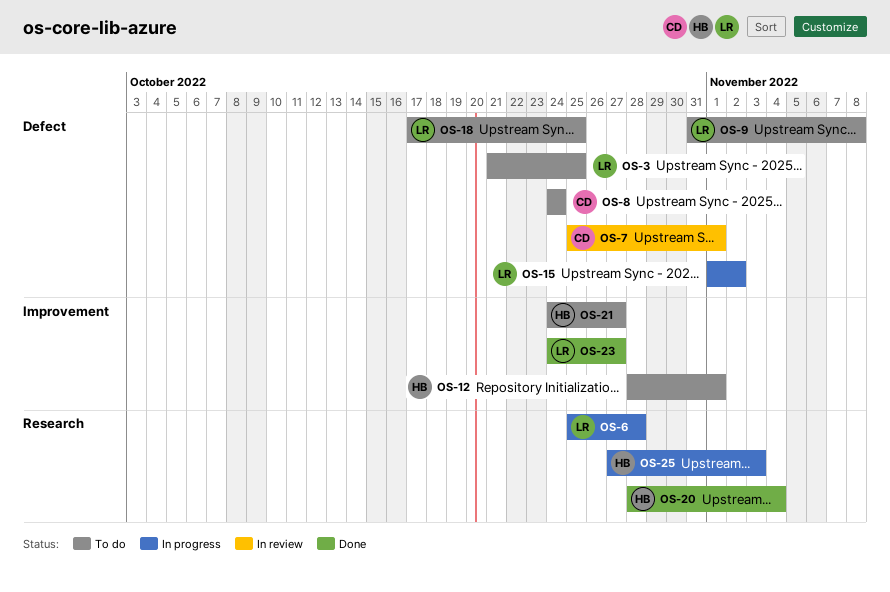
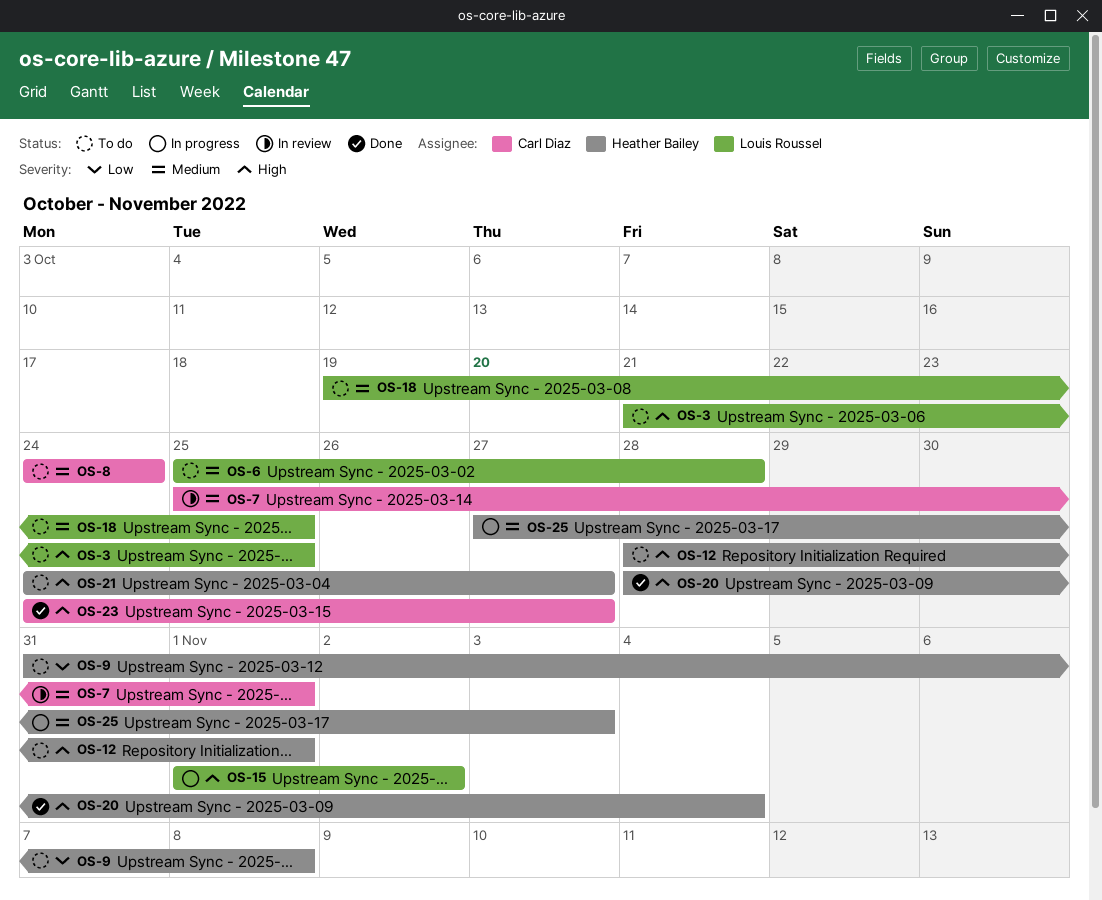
OS-6, status: In progress -> To do
OS-9, owner: Louis Roussel -> Heather Bailey
OS-18, start: Oct 17 -> Oct 19
OS-23, owner: Louis Roussel -> Carl Diaz

